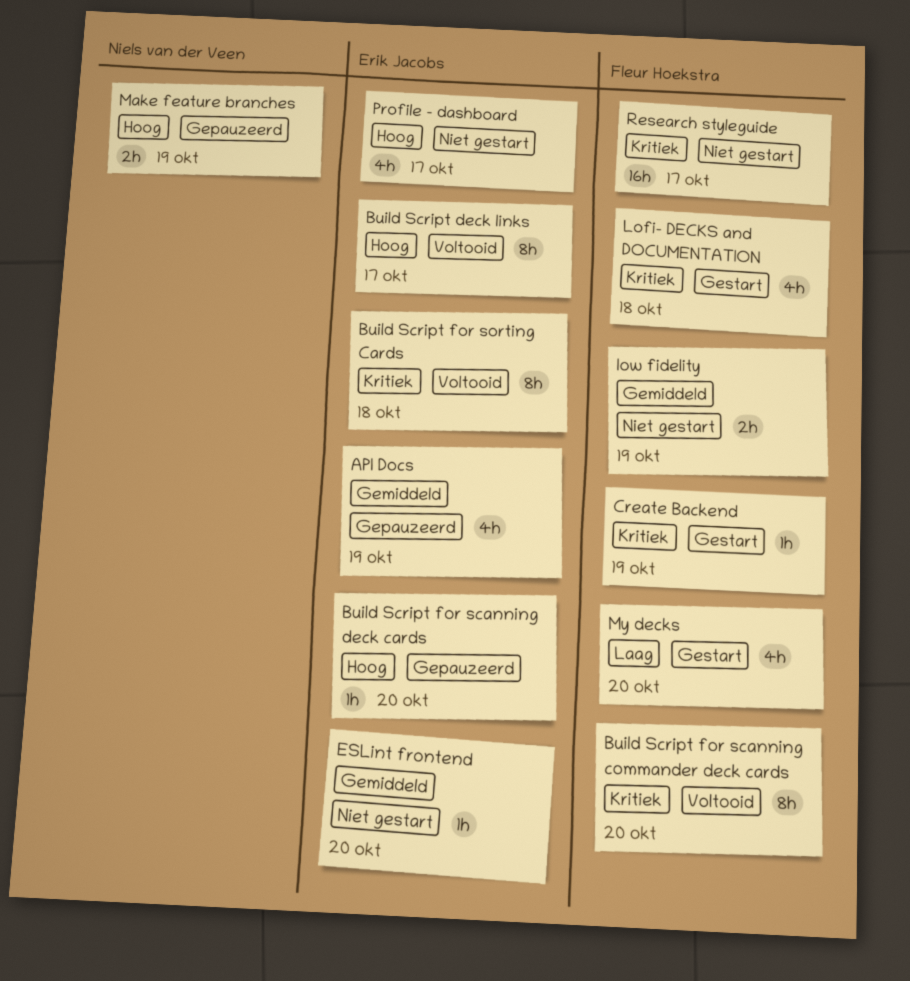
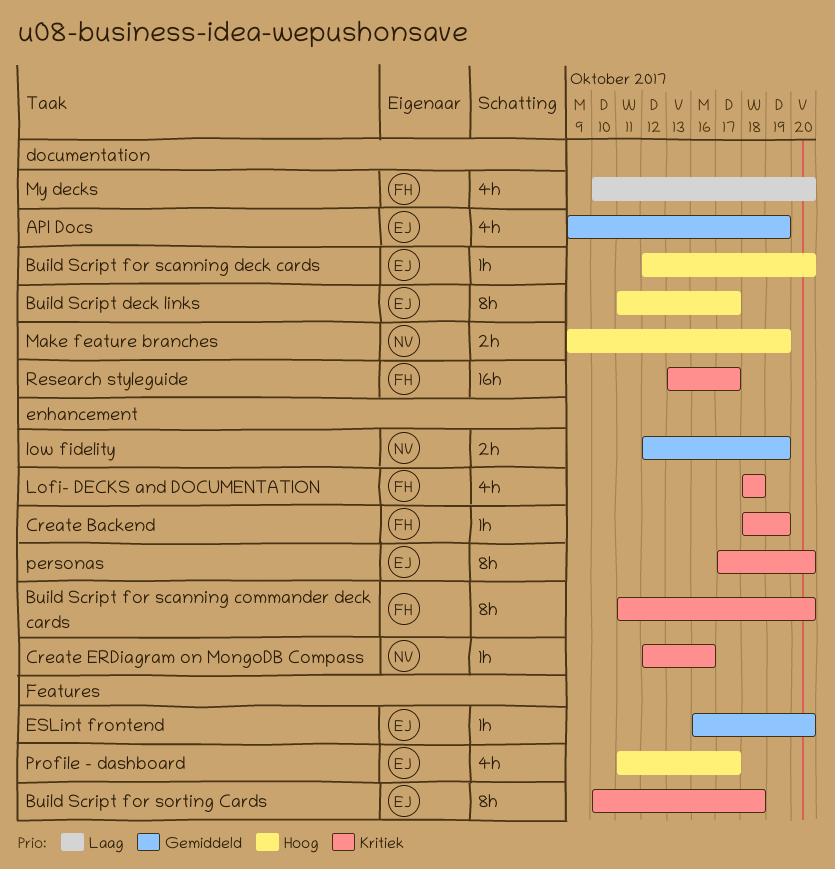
Create ERDiagram on MongoDB Compass: none -> present
low fidelity, owner: Fleur Hoekstra -> Niels van der Veen
personas: none -> present

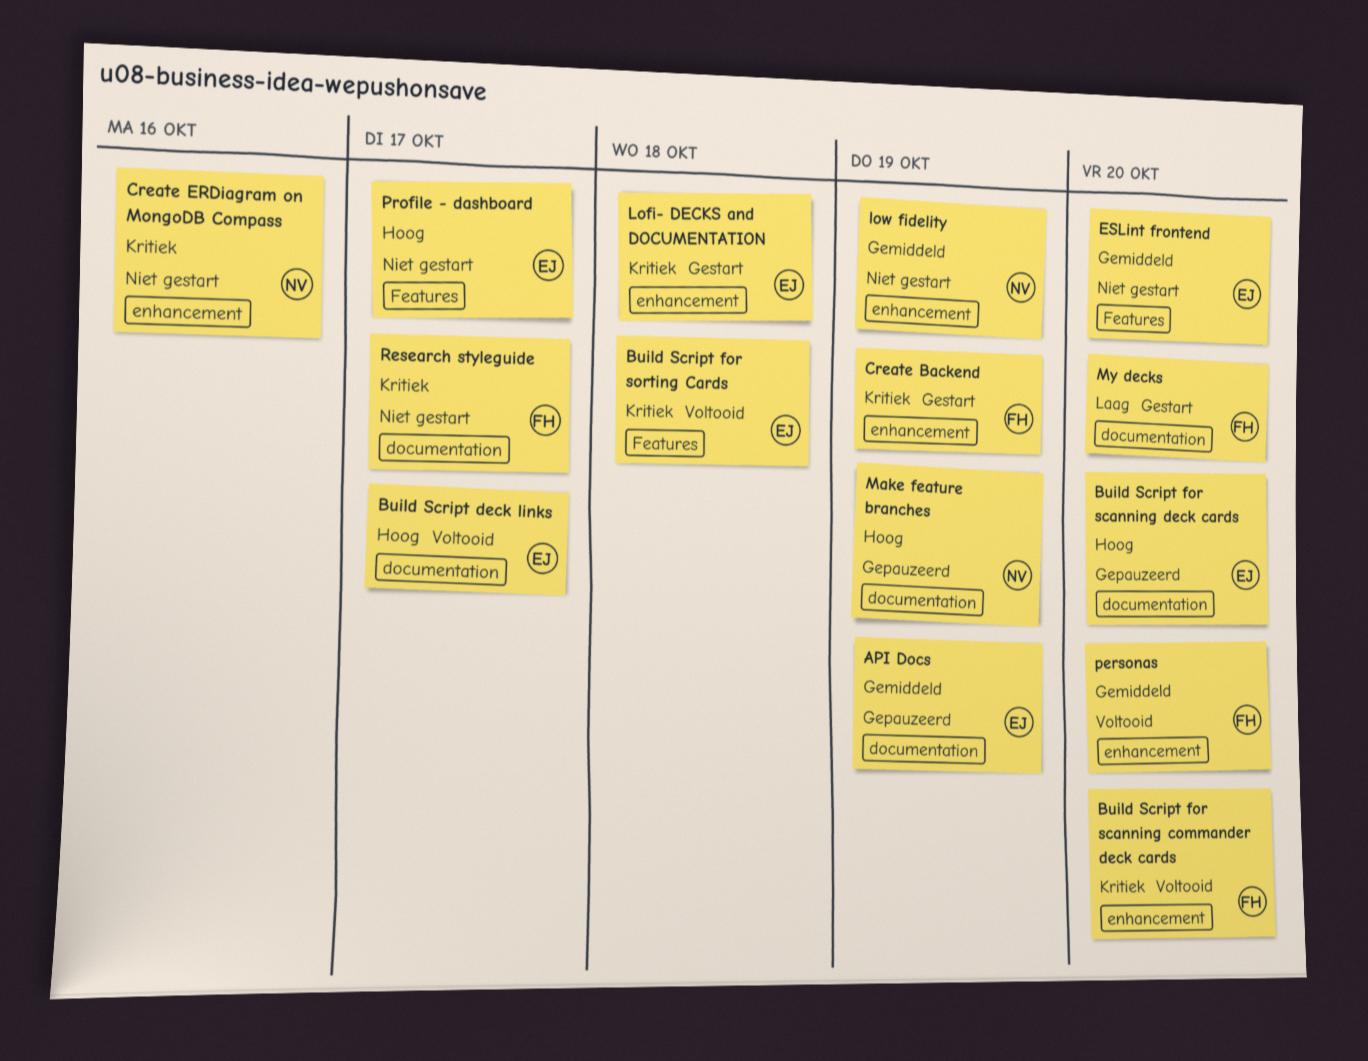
Lofi- DECKS and DOCUMENTATION, owner: FH -> EJ
personas, owner: EJ -> FH
personas, priority: Kritiek -> Gemiddeld

